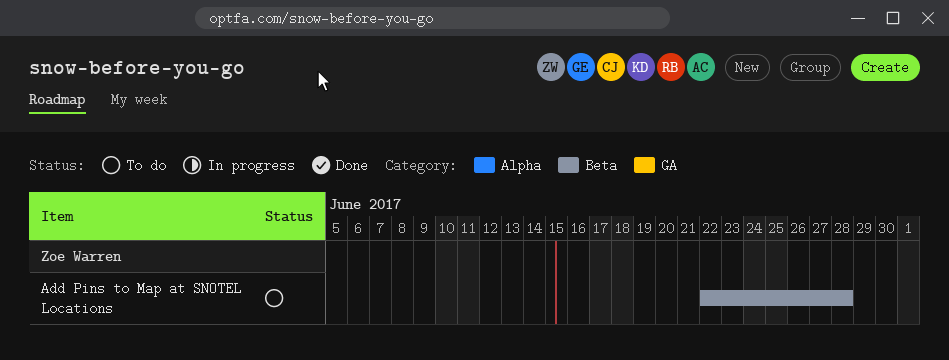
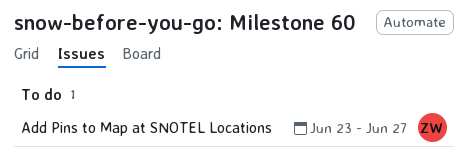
Add Pins to Map at SNOTEL Locations, start: Jun 22 -> Jun 23
Add Pins to Map at SNOTEL Locations, due: Jun 28 -> Jun 27

